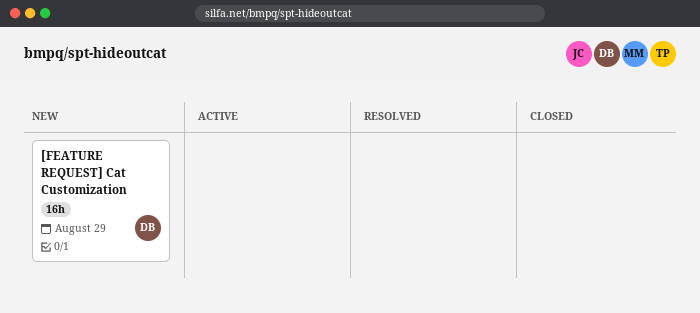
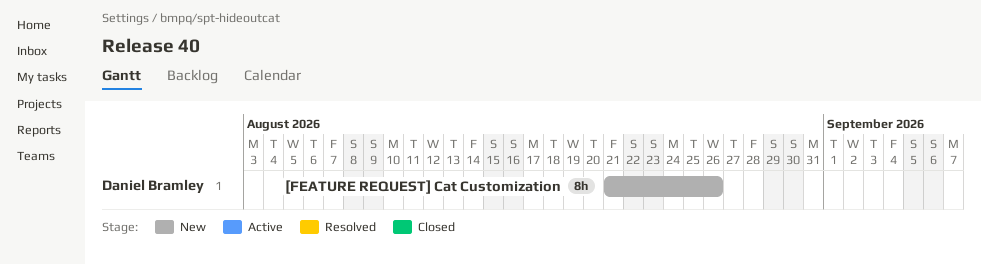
[FEATURE REQUEST] Cat Customization, estimate: 16h -> 8h
[FEATURE REQUEST] Cat Customization, due: Aug 29 -> Aug 26

